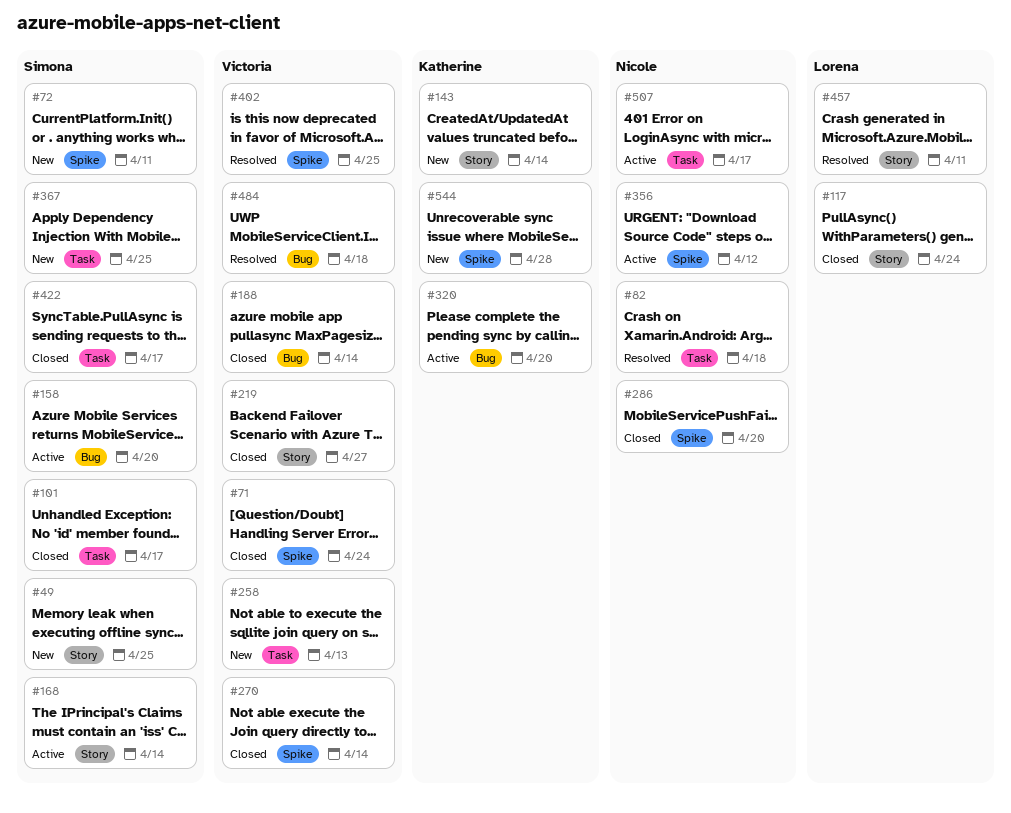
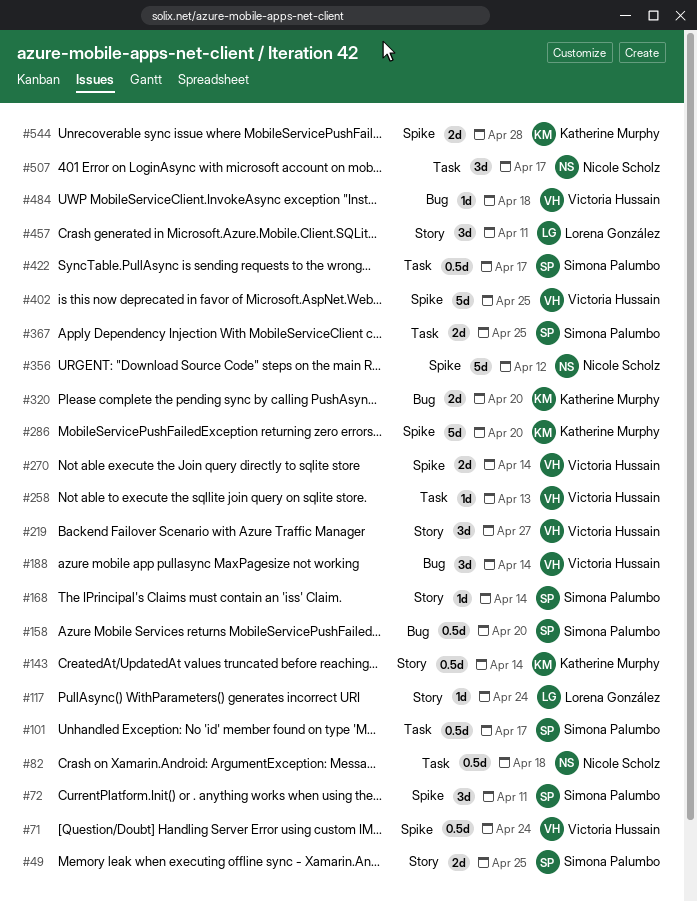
#286, owner: Nicole Scholz -> Katherine Murphy

